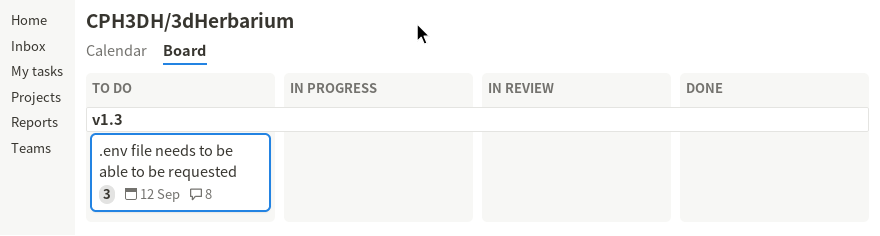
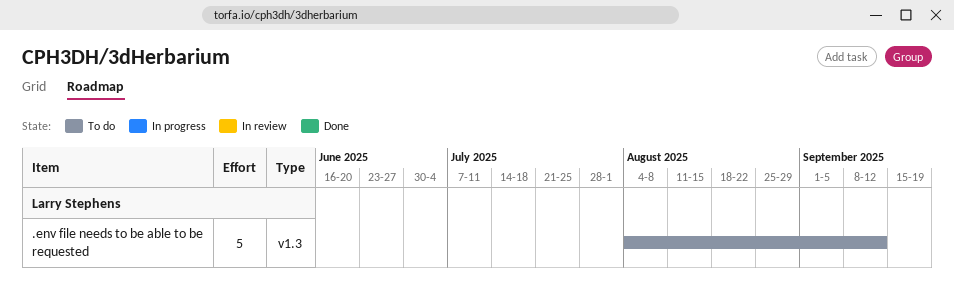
.env file needs to be able to be requested, estimate: 3 -> 5

